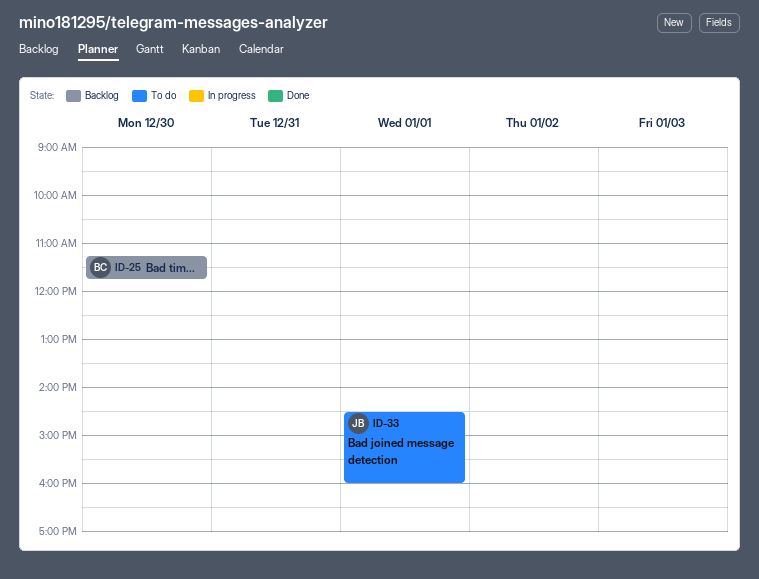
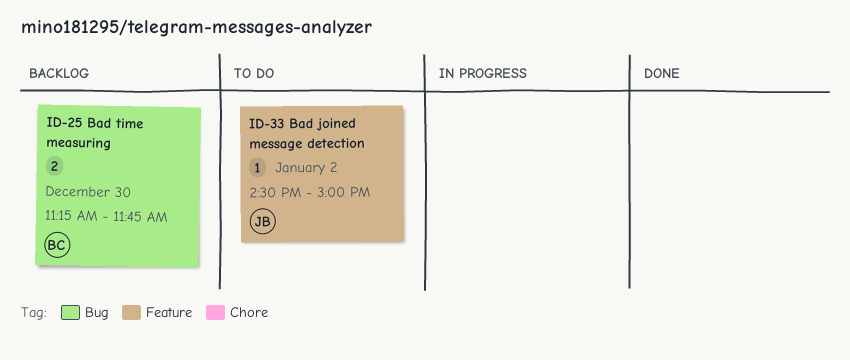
ID-33, day: Jan 1 -> Jan 2
ID-33, ends: 16:00 -> 15:00

